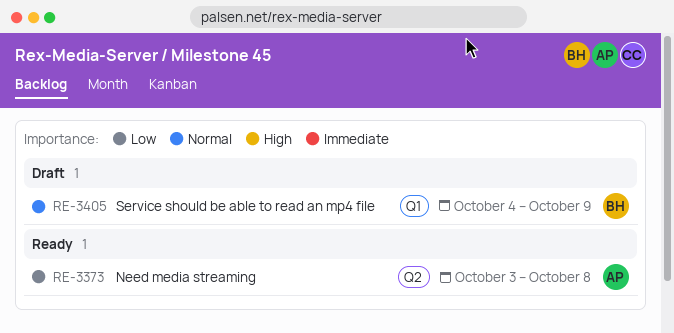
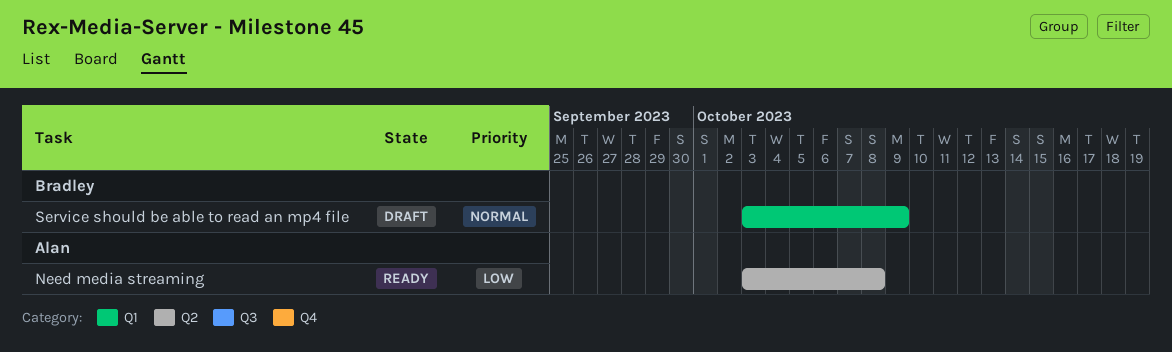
Service should be able to read an mp4 file, start: Oct 4 -> Oct 3

